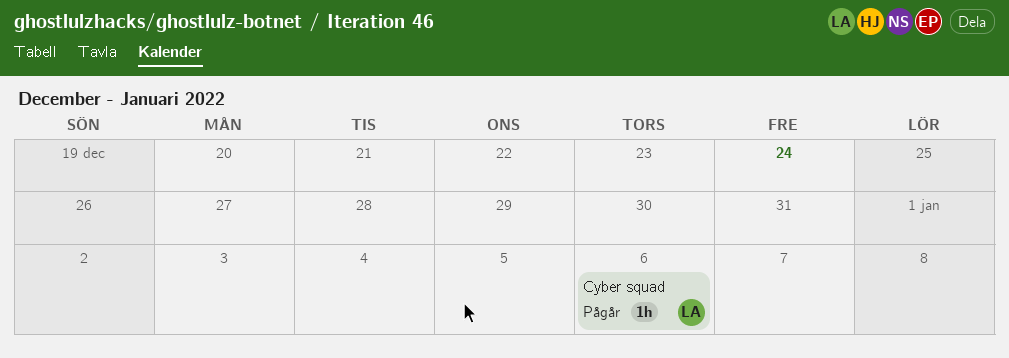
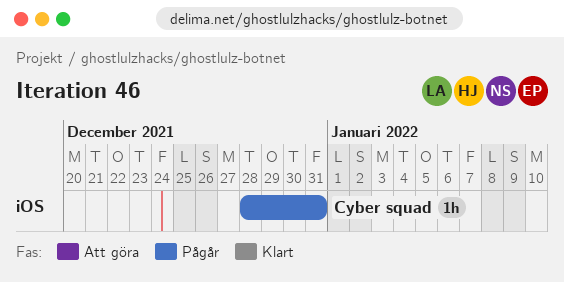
Cyber squad, due: Jan 6 -> Dec 31

